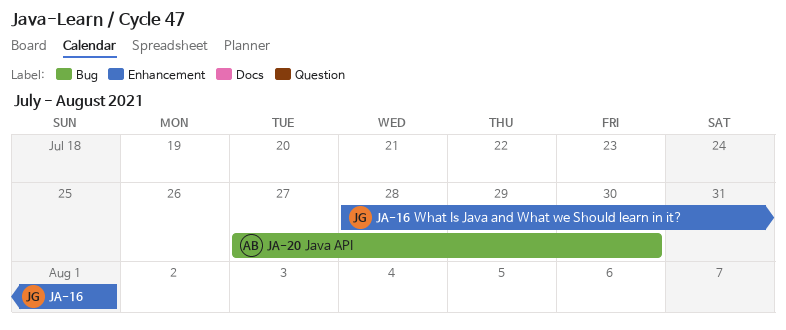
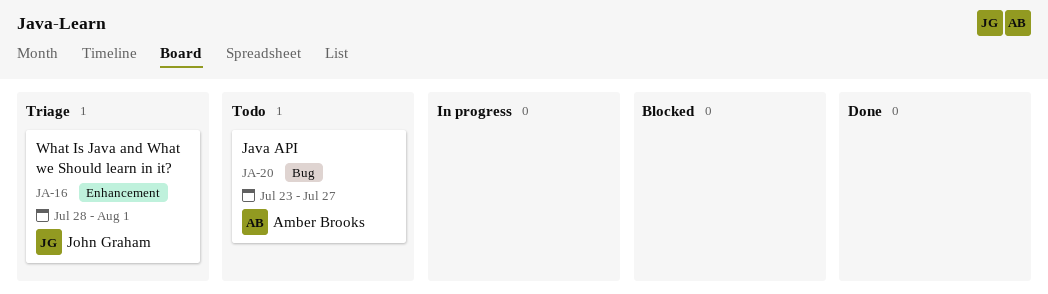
JA-20, start: Jul 27 -> Jul 23
JA-20, due: Jul 30 -> Jul 27

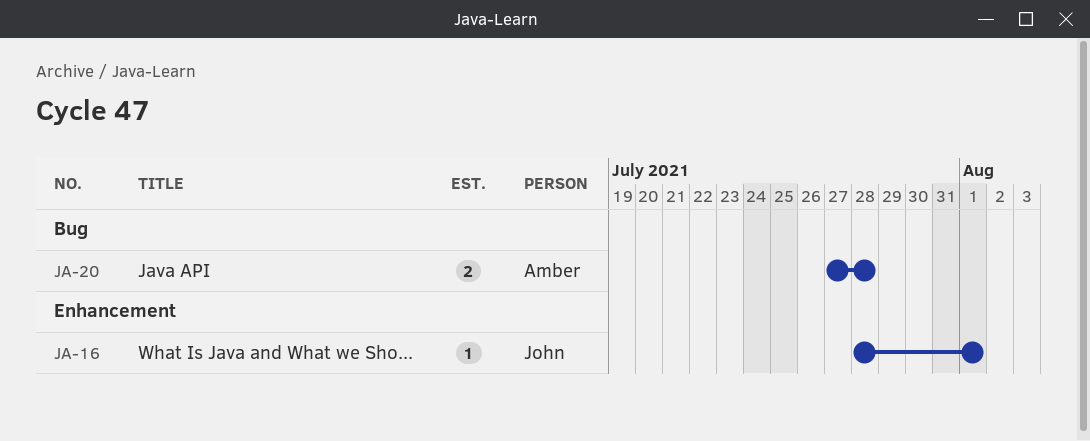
JA-20, start: Jul 23 -> Jul 27
JA-20, due: Jul 27 -> Jul 28

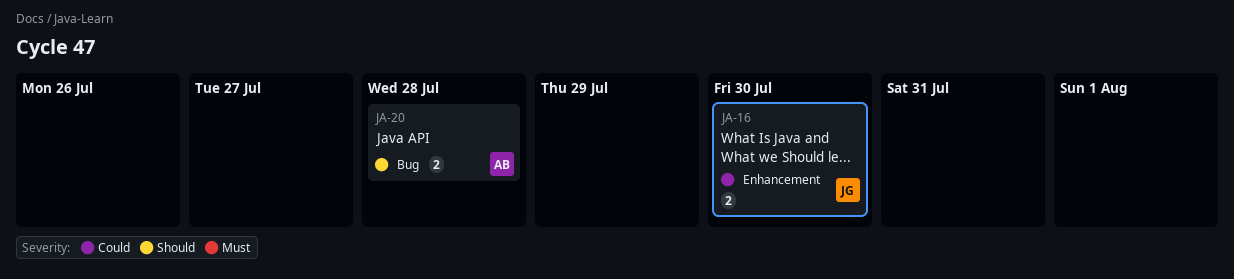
JA-16, estimate: 1 -> 2
JA-16, due: Aug 1 -> Jul 30

